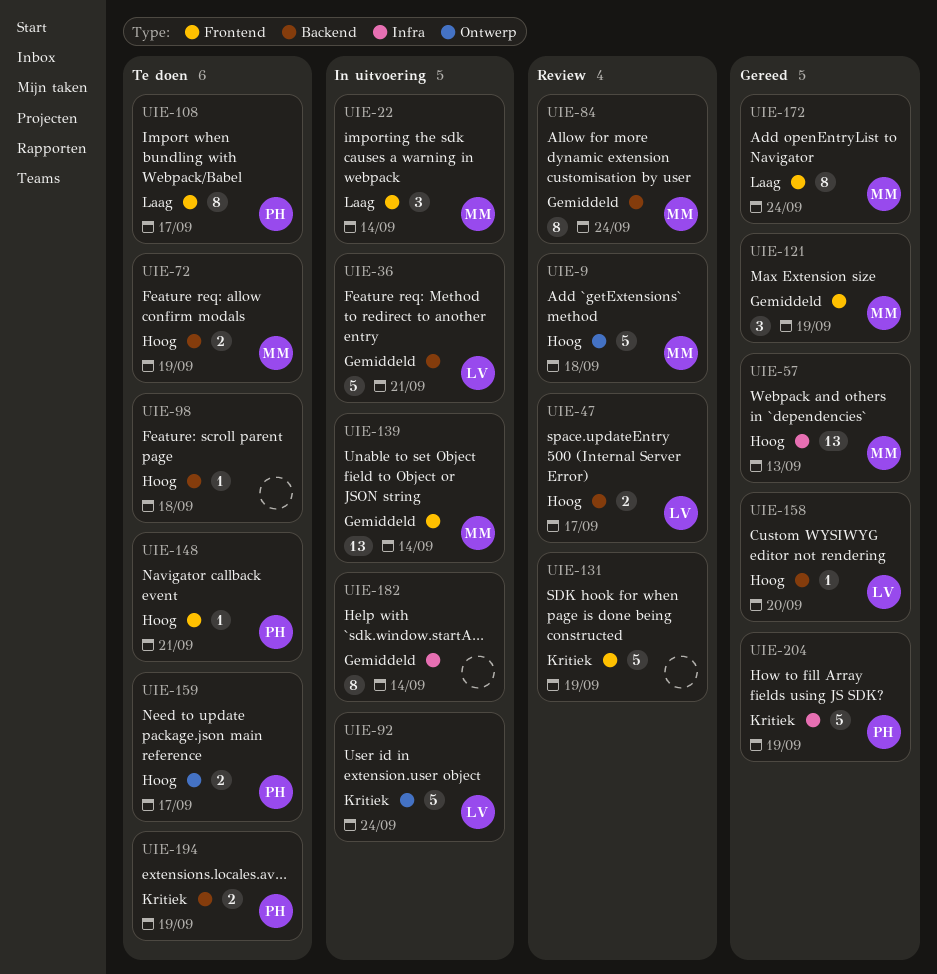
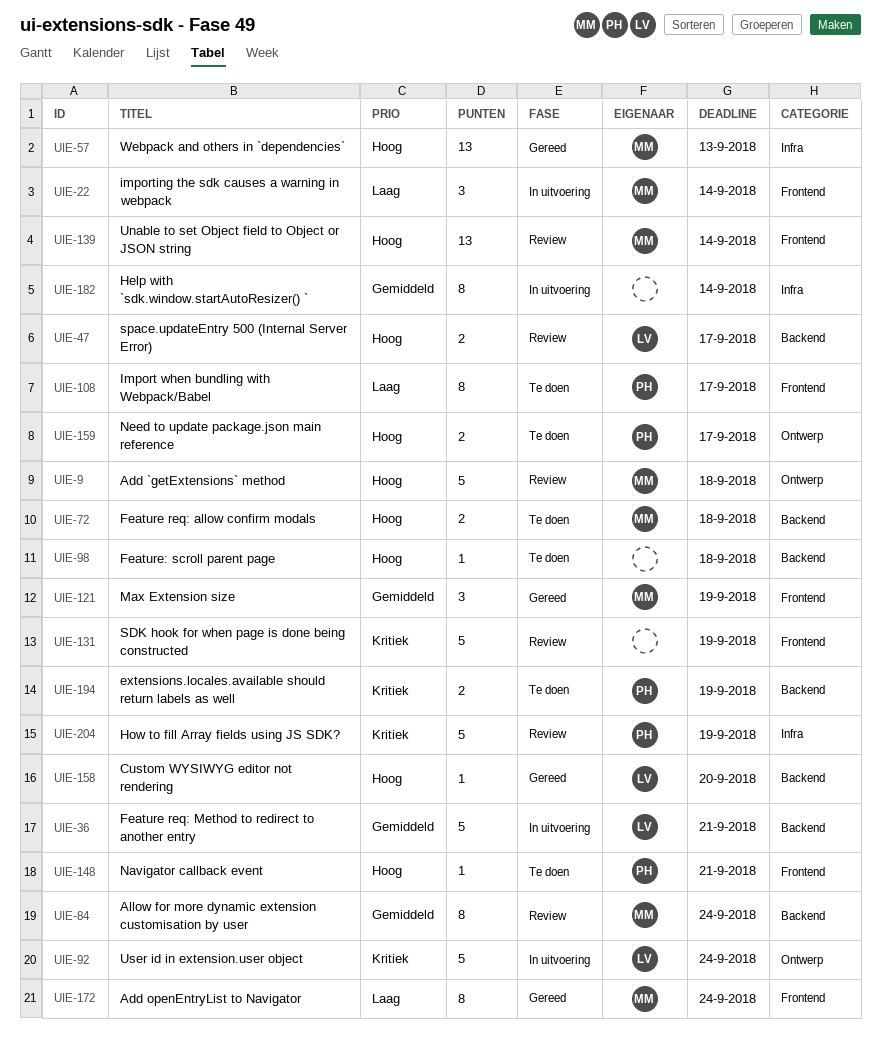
UIE-72, due: Sep 19 -> Sep 18
UIE-139, status: In uitvoering -> Review
UIE-139, priority: Gemiddeld -> Hoog
UIE-204, status: Gereed -> Review

